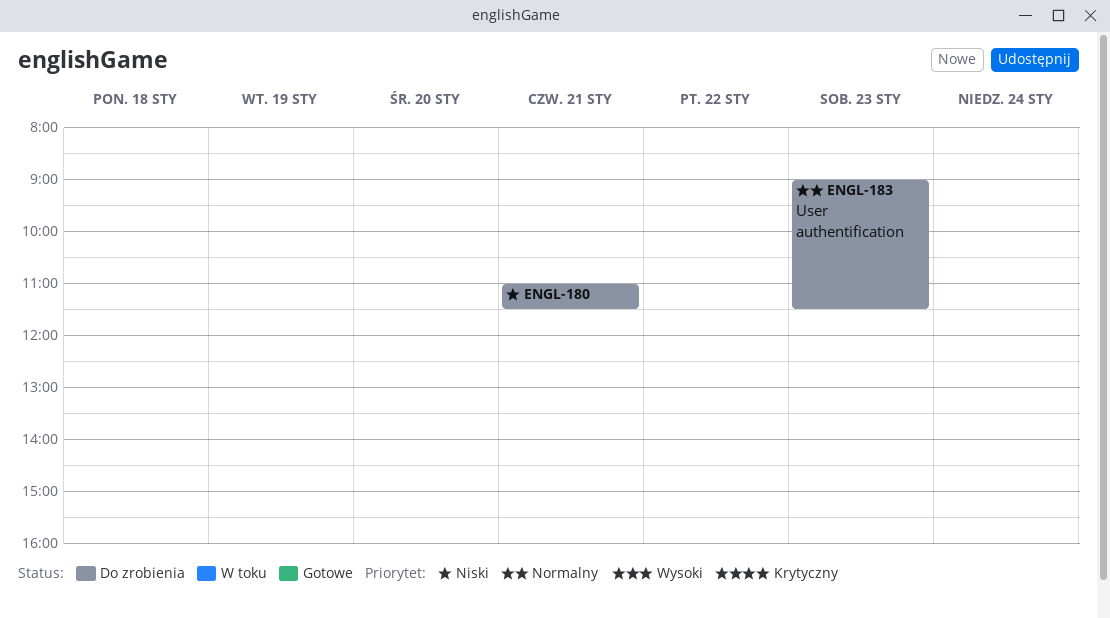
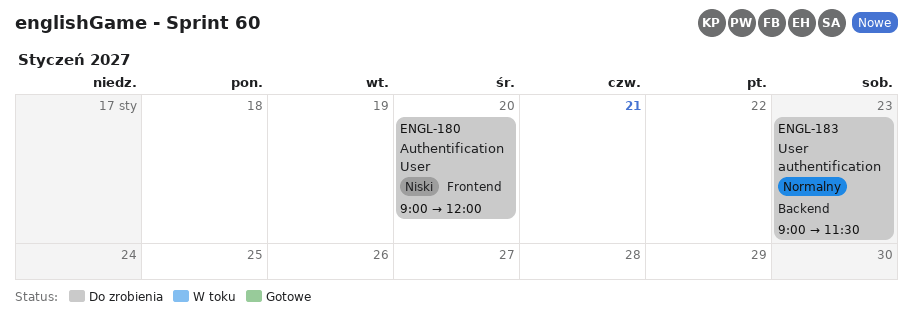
ENGL-180, day: Jan 21 -> Jan 20
ENGL-180, begins: 11:00 -> 09:00
ENGL-180, ends: 11:30 -> 12:00

